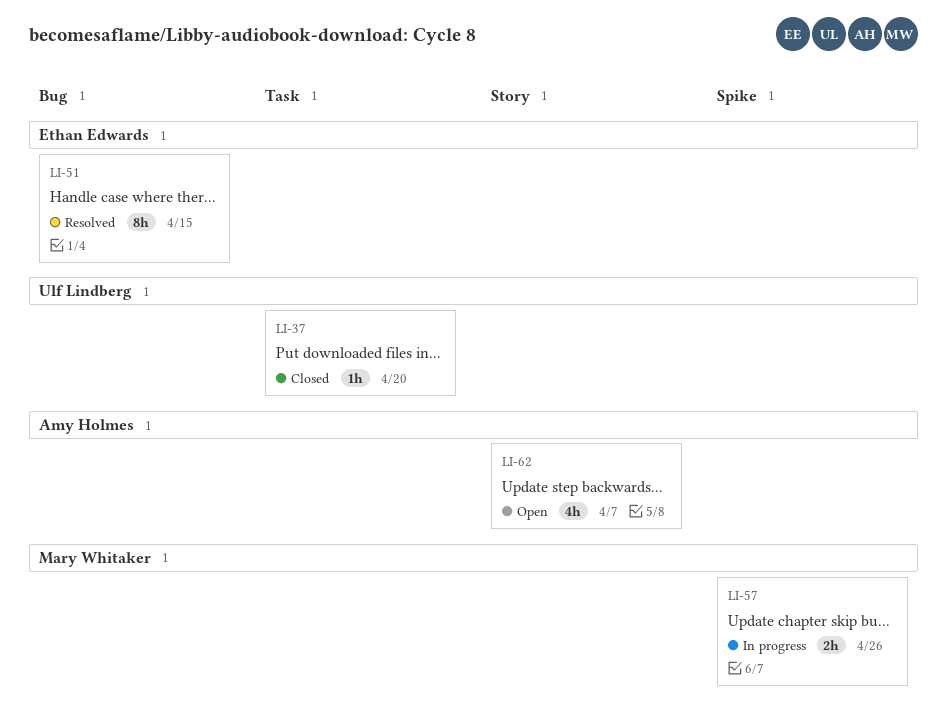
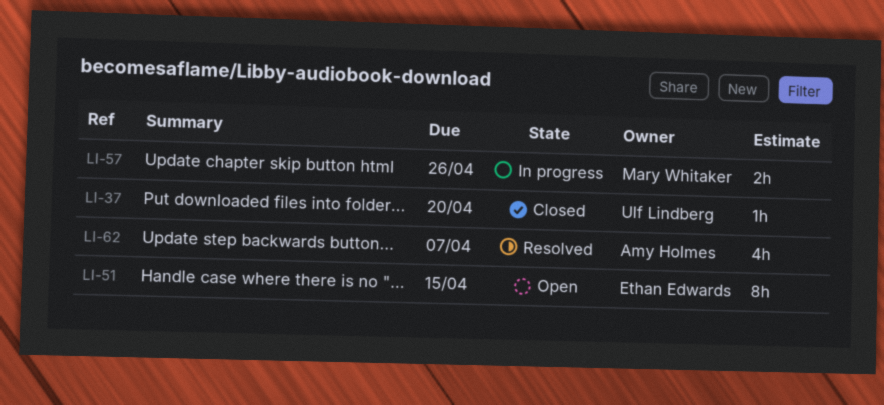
LI-51, status: Resolved -> Open
LI-62, status: Open -> Resolved

